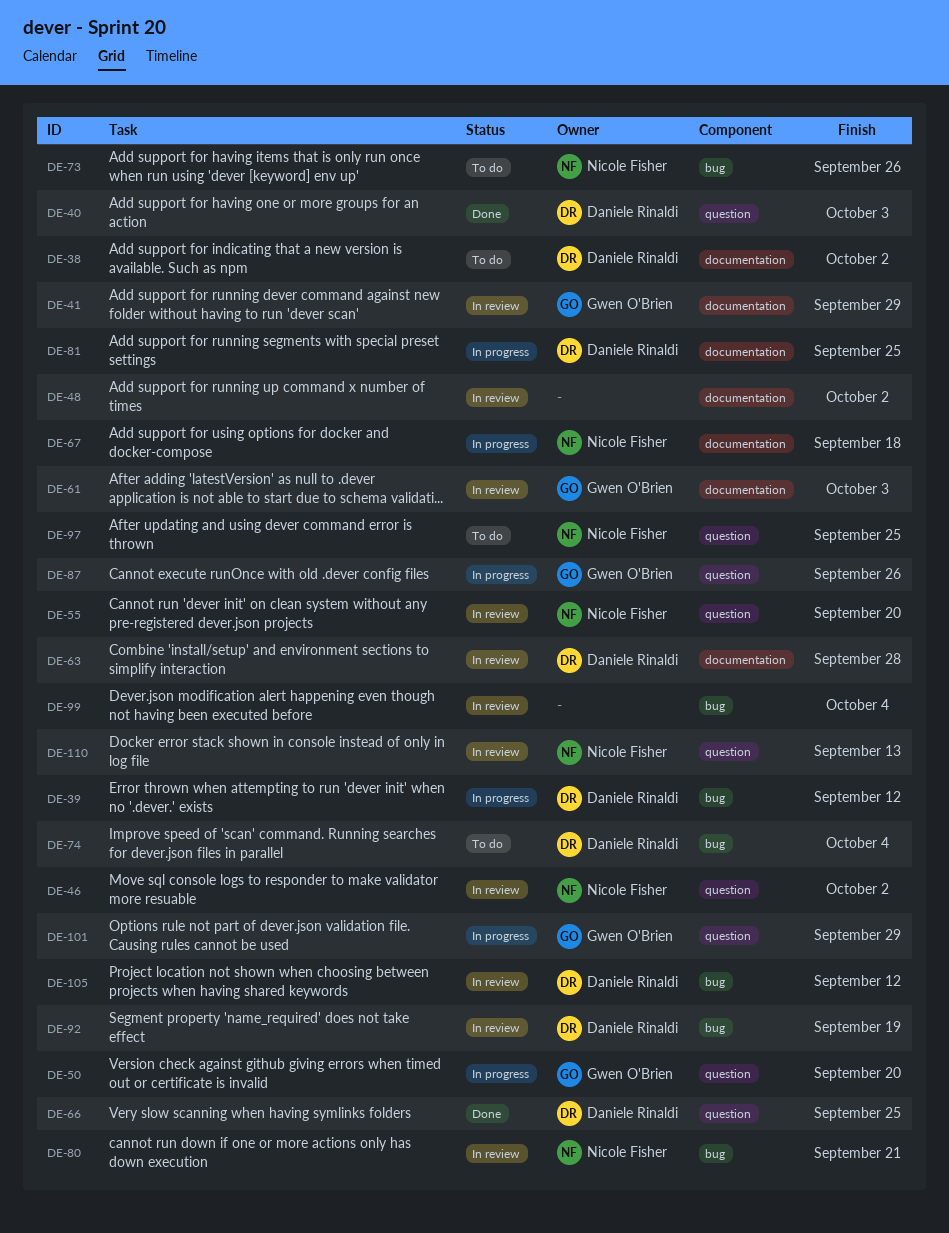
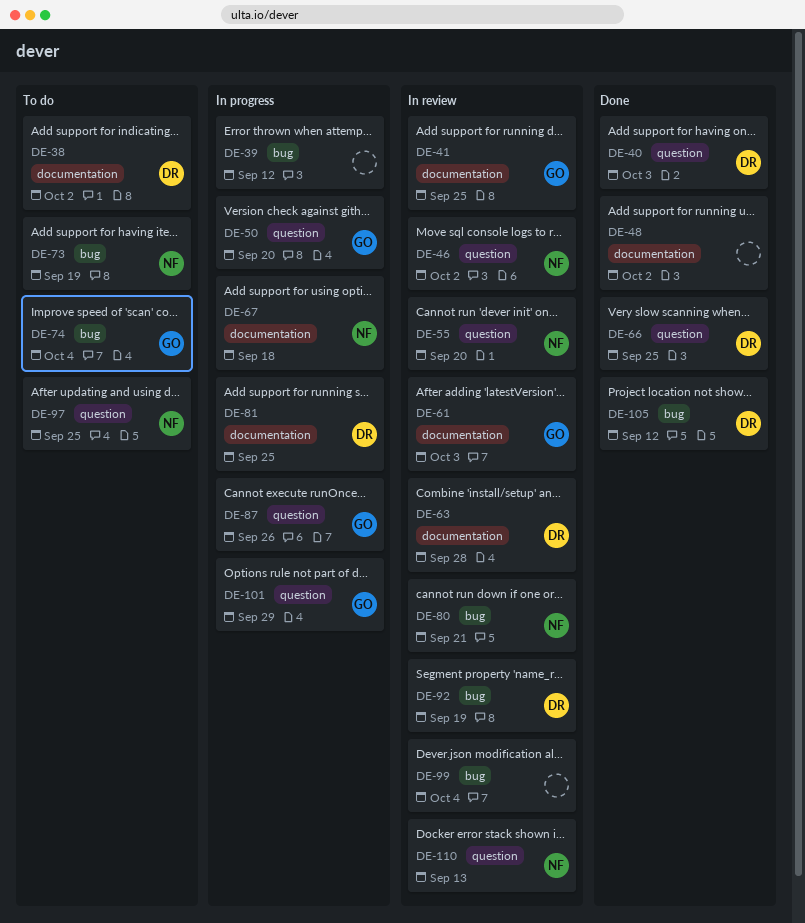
DE-39, owner: Daniele Rinaldi -> none
DE-41, due: Sep 29 -> Sep 25
DE-48, status: In review -> Done
DE-73, due: Sep 26 -> Sep 19
DE-74, owner: Daniele Rinaldi -> Gwen O'Brien
DE-105, status: In review -> Done

